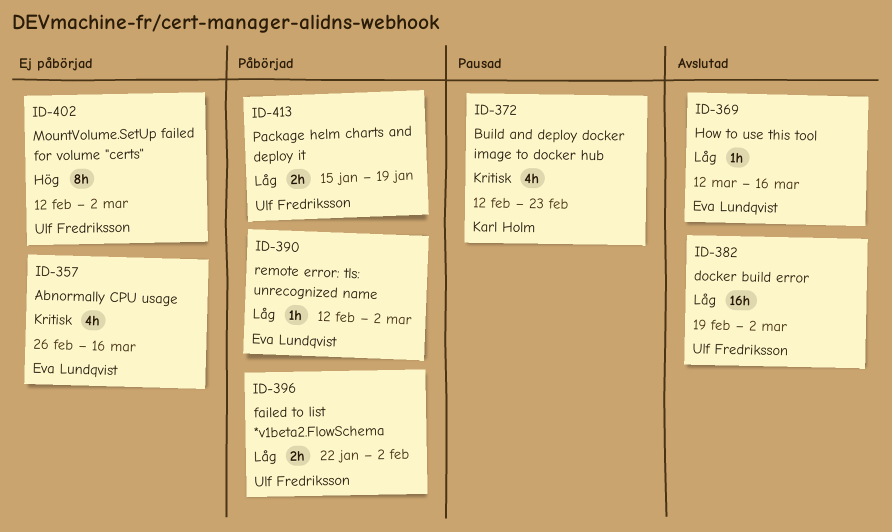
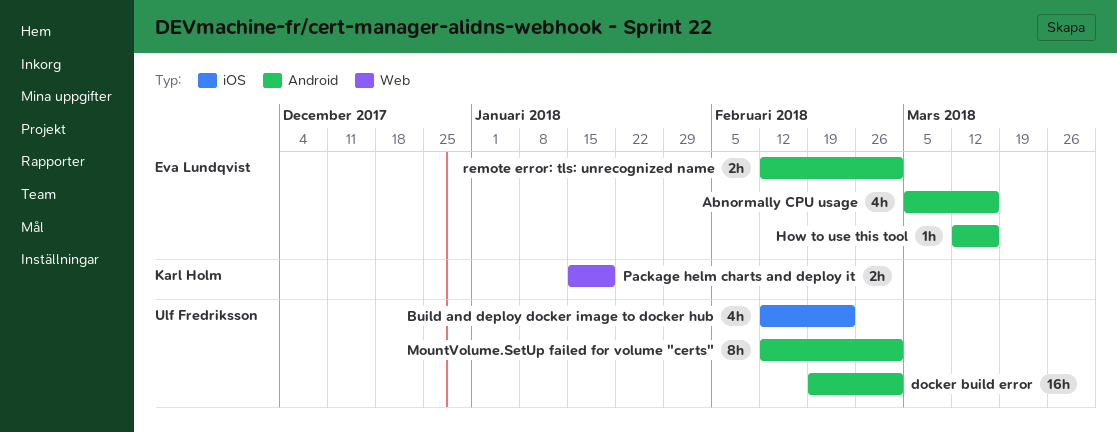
Abnormally CPU usage, start: Feb 26 -> Mar 5
Build and deploy docker image to docker hub, owner: Karl Holm -> Ulf Fredriksson
failed to list *v1beta2.FlowSchema: present -> none
Package helm charts and deploy it, owner: Ulf Fredriksson -> Karl Holm
remote error: tls: unrecognized name, estimate: 1h -> 2h

